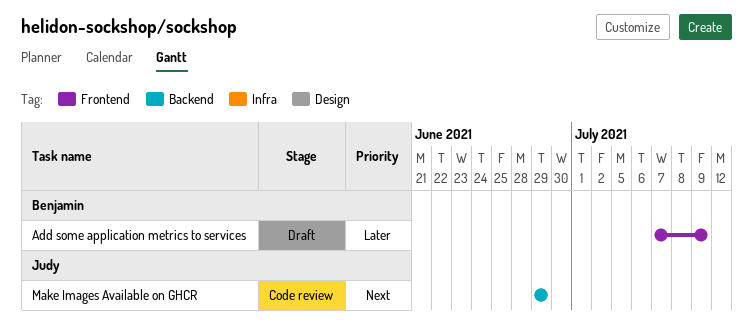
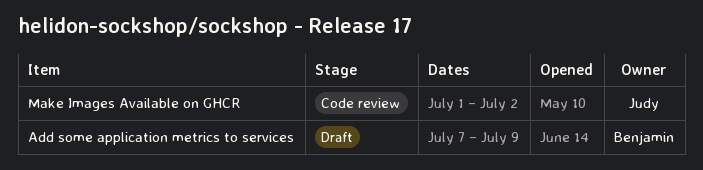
Make Images Available on GHCR, start: Jun 29 -> Jul 1
Make Images Available on GHCR, due: Jun 29 -> Jul 2

